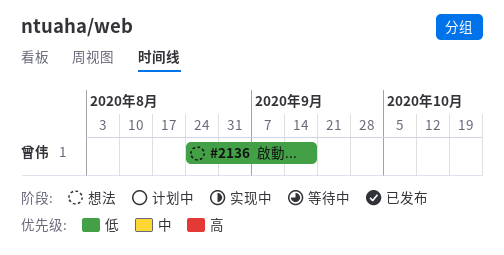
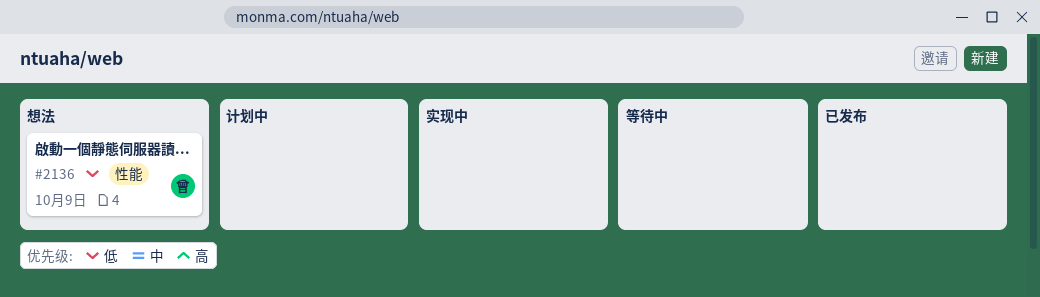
#2136, due: Sep 18 -> Oct 9

